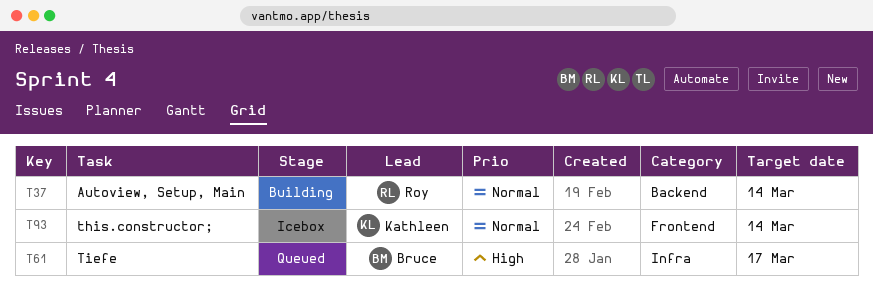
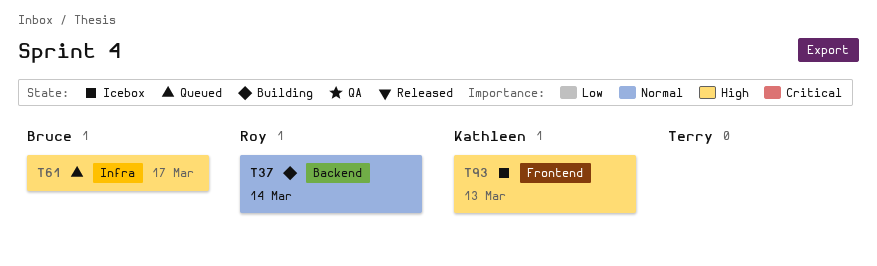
T93, priority: Normal -> High
T93, due: Mar 14 -> Mar 13

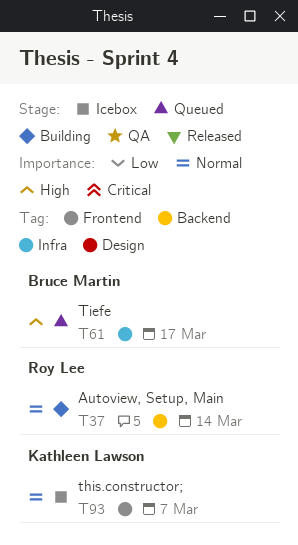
T93, priority: High -> Normal
T93, due: Mar 13 -> Mar 7

